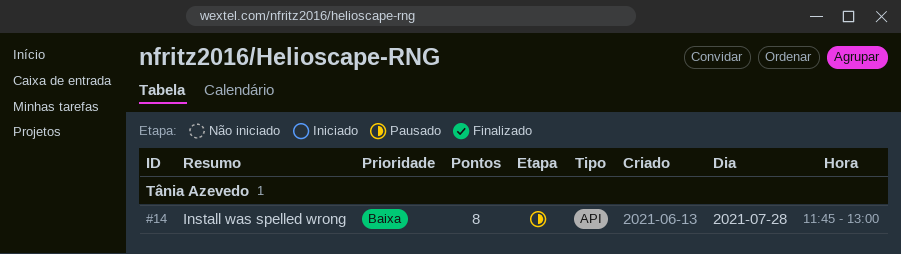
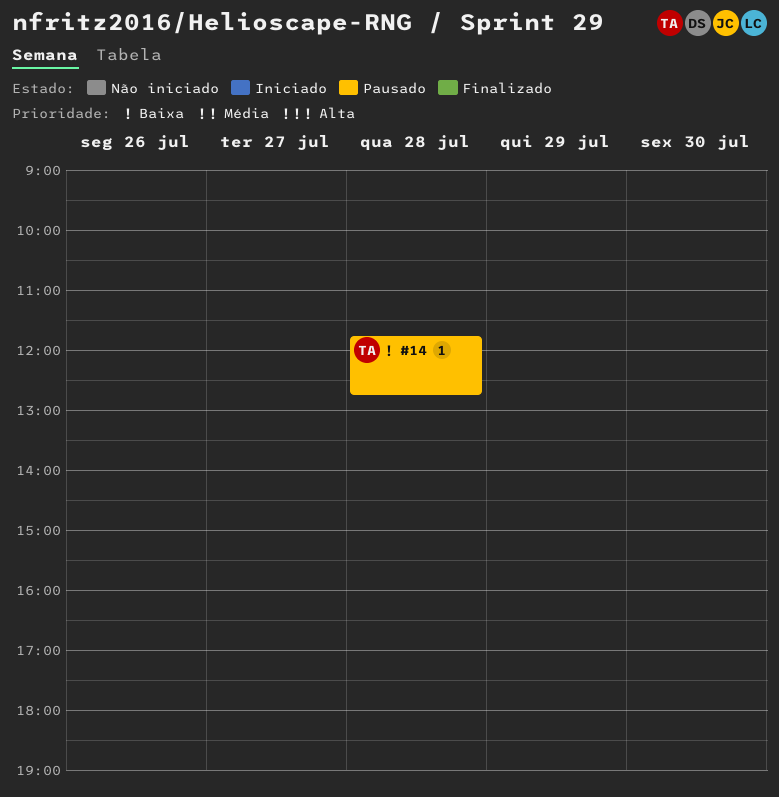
#14, estimate: 8 -> 1
#14, ends: 13:00 -> 12:45

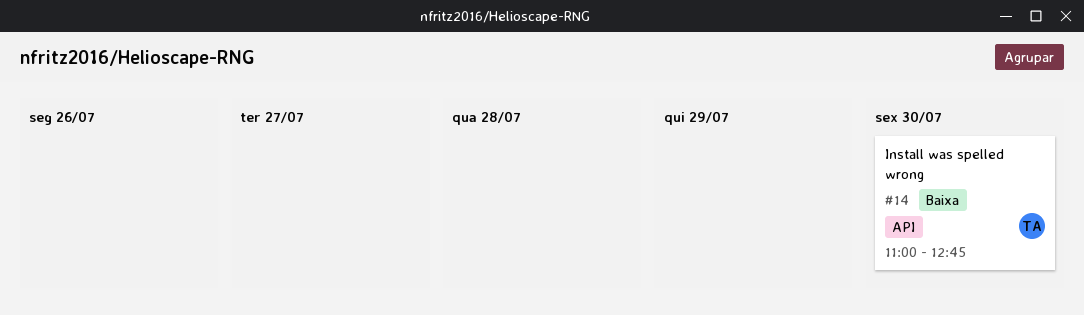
#14, day: Jul 28 -> Jul 30
#14, begins: 11:45 -> 11:00

